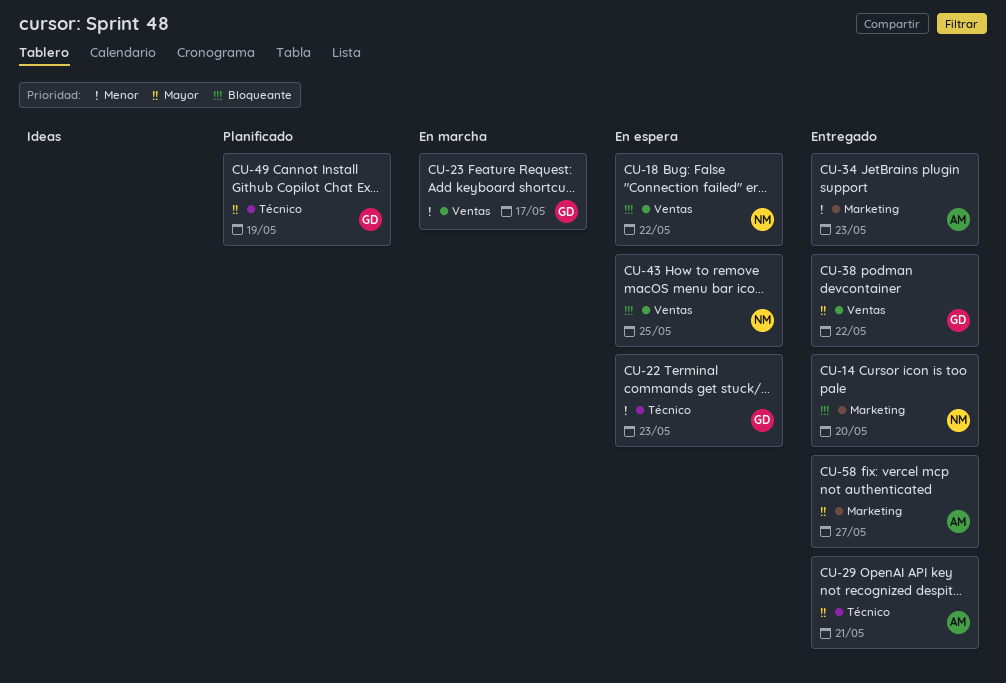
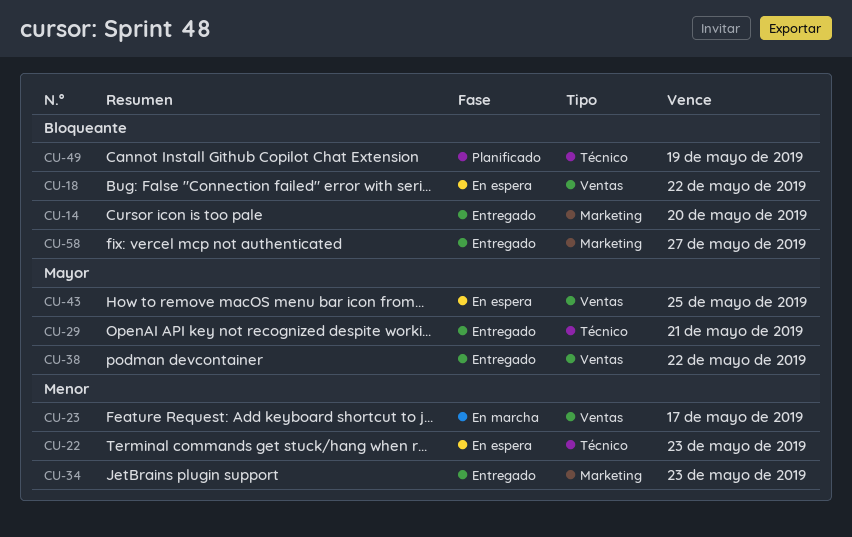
CU-43, priority: Bloqueante -> Mayor
CU-49, priority: Mayor -> Bloqueante
CU-58, priority: Mayor -> Bloqueante

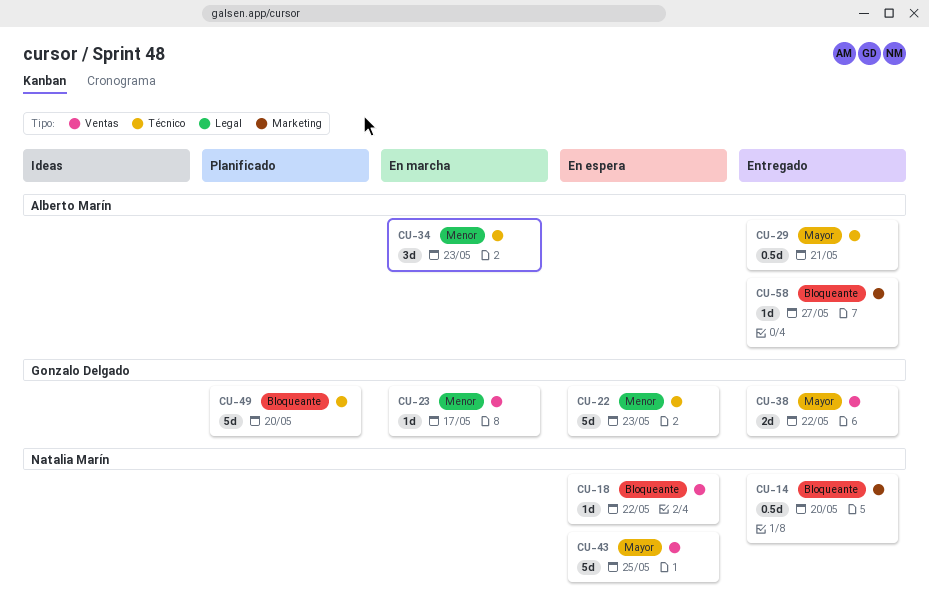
CU-34, status: Entregado -> En marcha
CU-34, label: Marketing -> Técnico
CU-49, due: May 19 -> May 20

